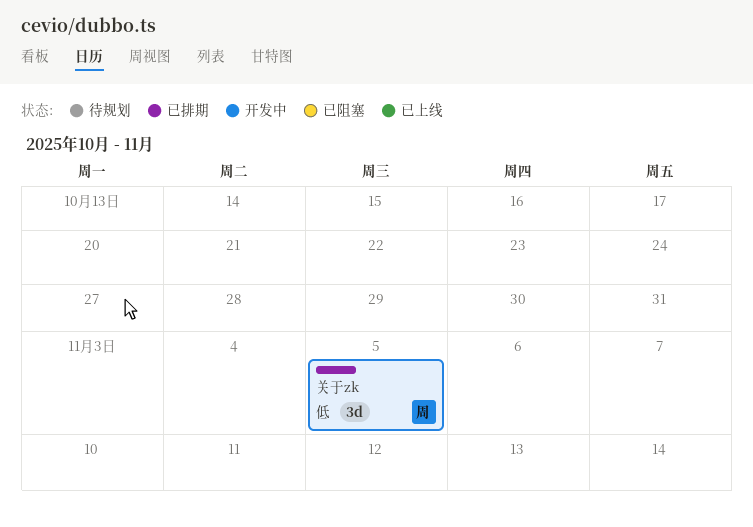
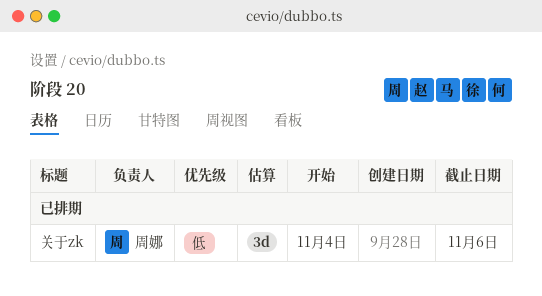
关于zk, due: Nov 5 -> Nov 6

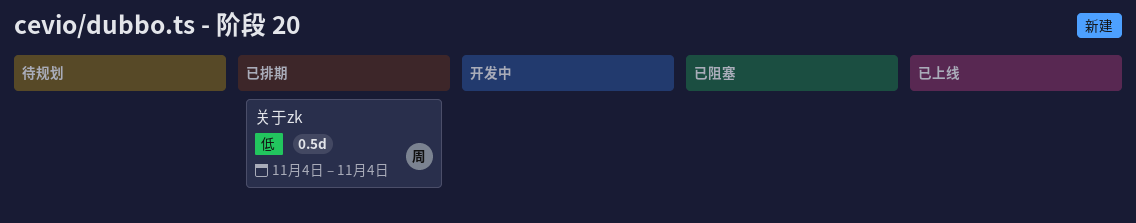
关于zk, estimate: 3d -> 0.5d
关于zk, due: Nov 6 -> Nov 4

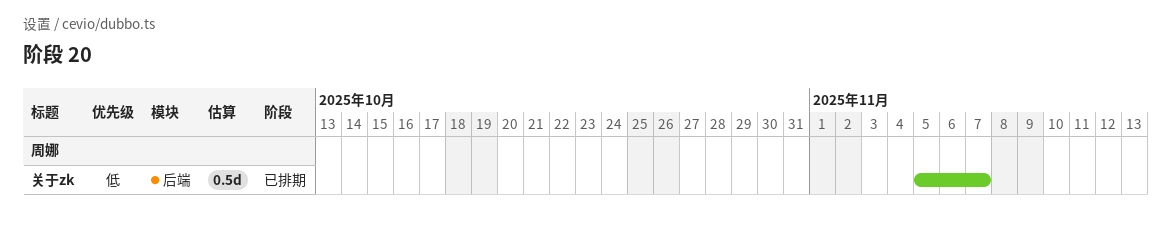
关于zk, start: Nov 4 -> Nov 5
关于zk, due: Nov 4 -> Nov 7

